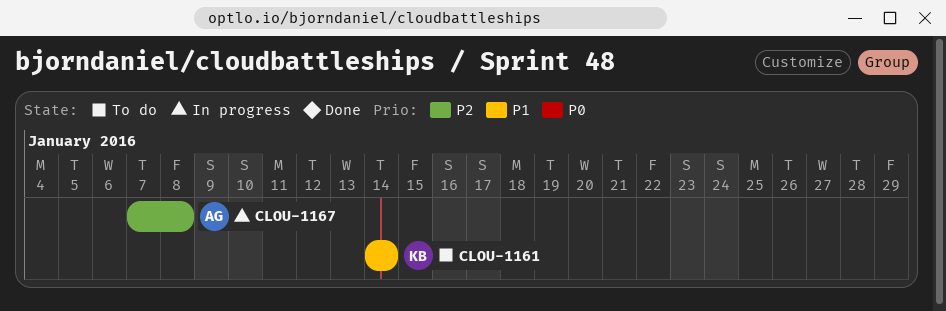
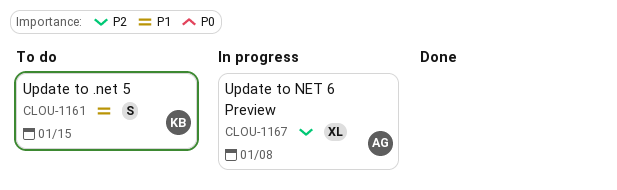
CLOU-1161, due: Jan 14 -> Jan 15

